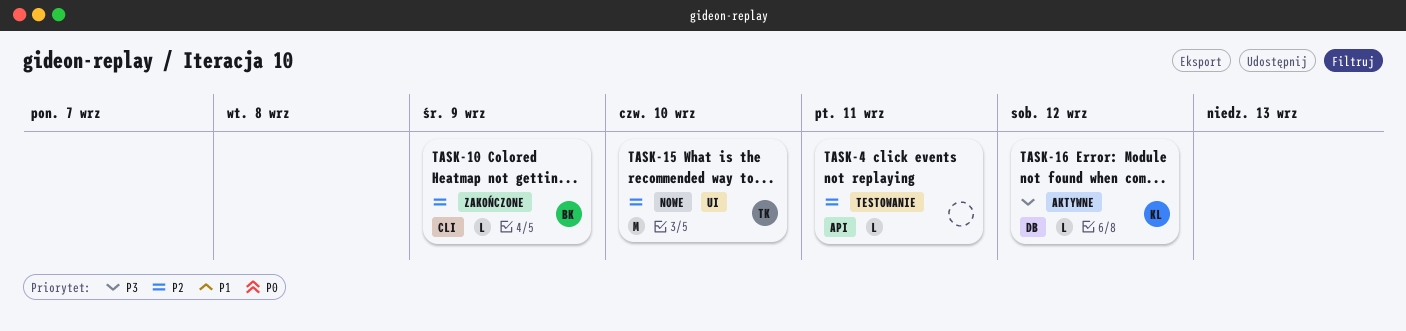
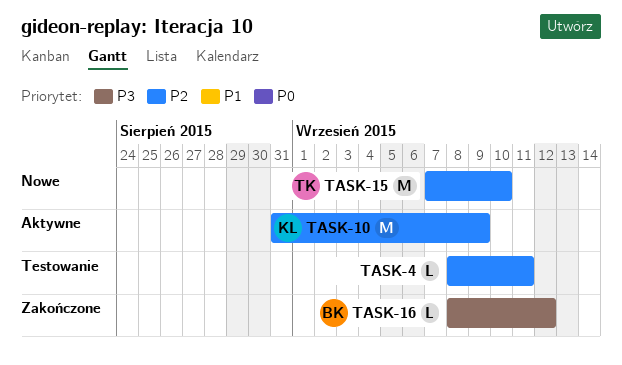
TASK-10, status: Zakończone -> Aktywne
TASK-10, owner: BK -> KL
TASK-10, estimate: L -> M
TASK-16, status: Aktywne -> Zakończone
TASK-16, owner: KL -> BK

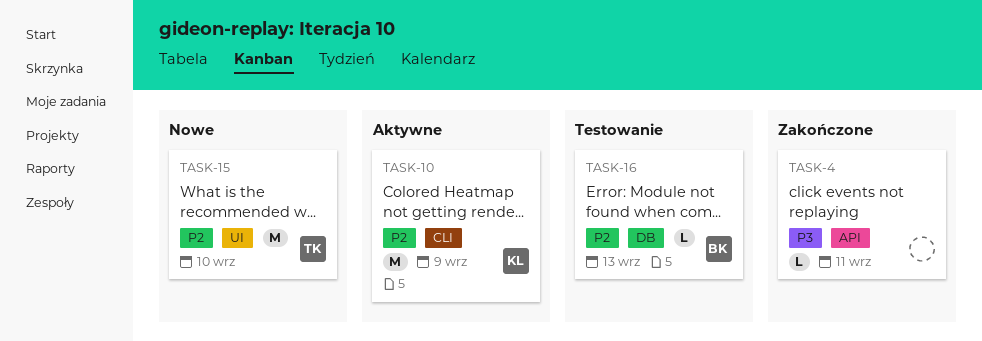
TASK-4, status: Testowanie -> Zakończone
TASK-4, priority: P2 -> P3
TASK-16, status: Zakończone -> Testowanie
TASK-16, priority: P3 -> P2
TASK-16, due: Sep 12 -> Sep 13

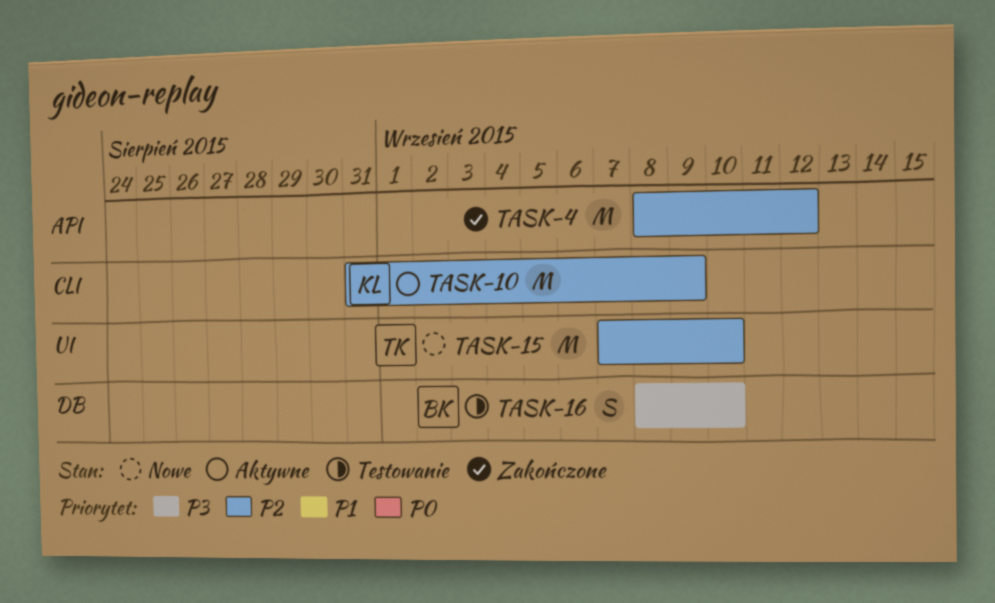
TASK-4, priority: P3 -> P2
TASK-4, estimate: L -> M
TASK-4, due: Sep 11 -> Sep 12
TASK-16, priority: P2 -> P3
TASK-16, estimate: L -> S
TASK-16, due: Sep 13 -> Sep 10

